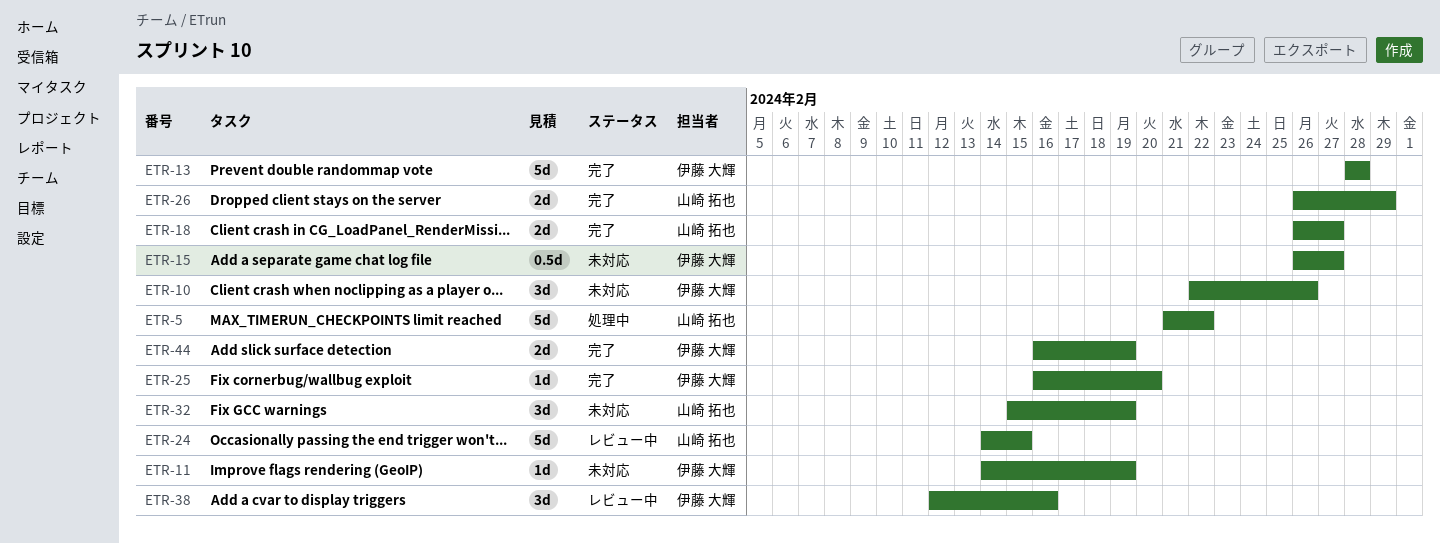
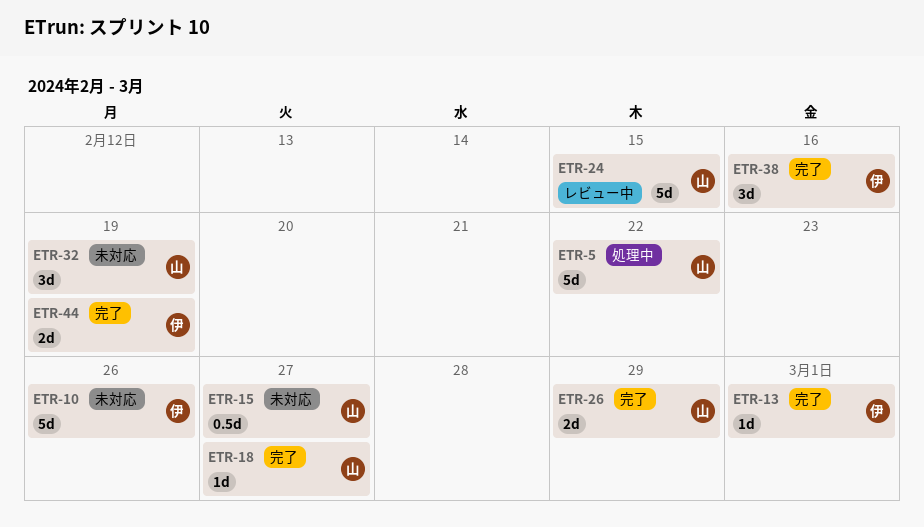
ETR-10, estimate: 3d -> 5d
ETR-11: present -> none
ETR-13, estimate: 5d -> 1d
ETR-13, due: Feb 28 -> Mar 1
ETR-15, owner: 伊藤 大輝 -> 山崎 拓也
ETR-18, estimate: 2d -> 1d
ETR-25: present -> none
ETR-38, status: レビュー中 -> 完了

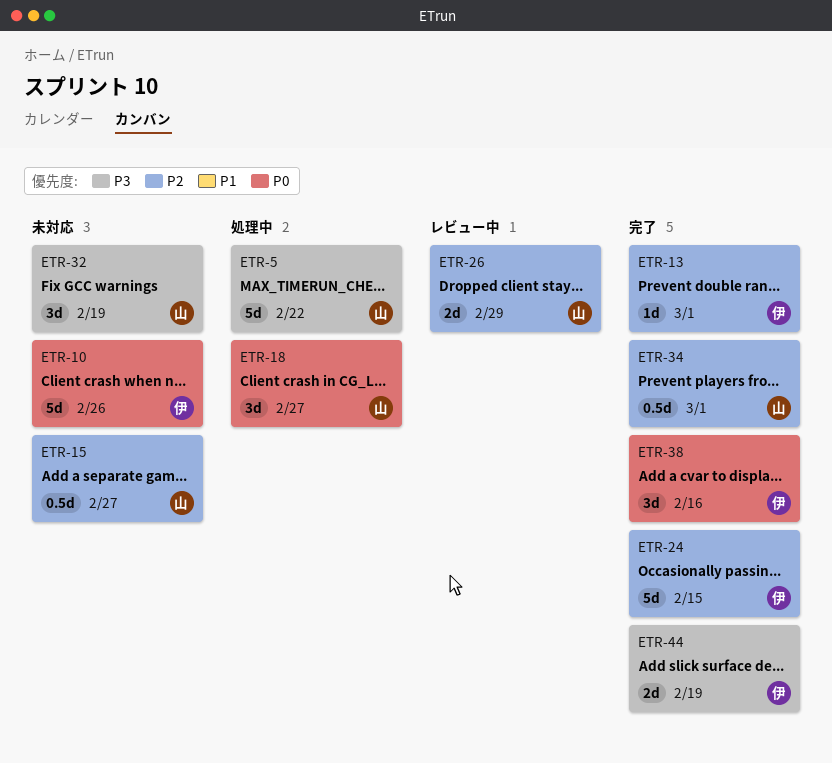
ETR-18, status: 完了 -> 処理中
ETR-18, estimate: 1d -> 3d
ETR-24, status: レビュー中 -> 完了
ETR-24, owner: 山 -> 伊
ETR-26, status: 完了 -> レビュー中
ETR-34: none -> present

